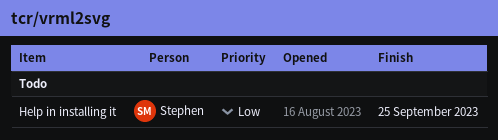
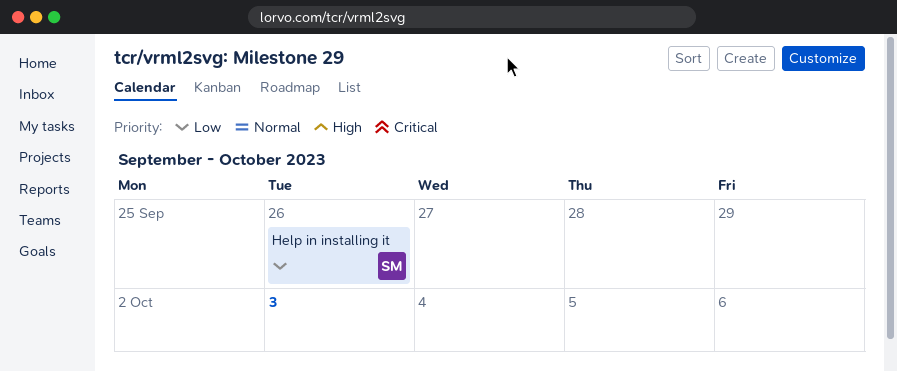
Help in installing it, due: Sep 25 -> Sep 26

